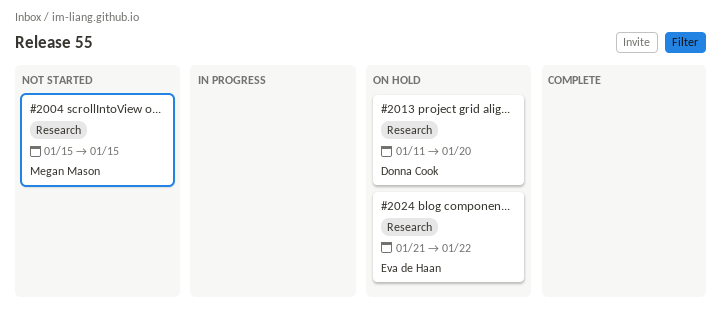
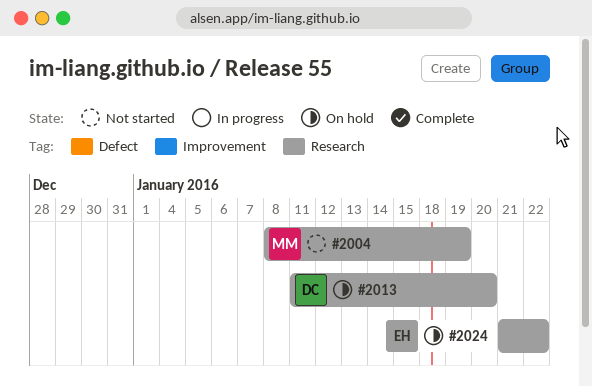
#2004, start: Jan 15 -> Jan 8
#2004, due: Jan 15 -> Jan 19

